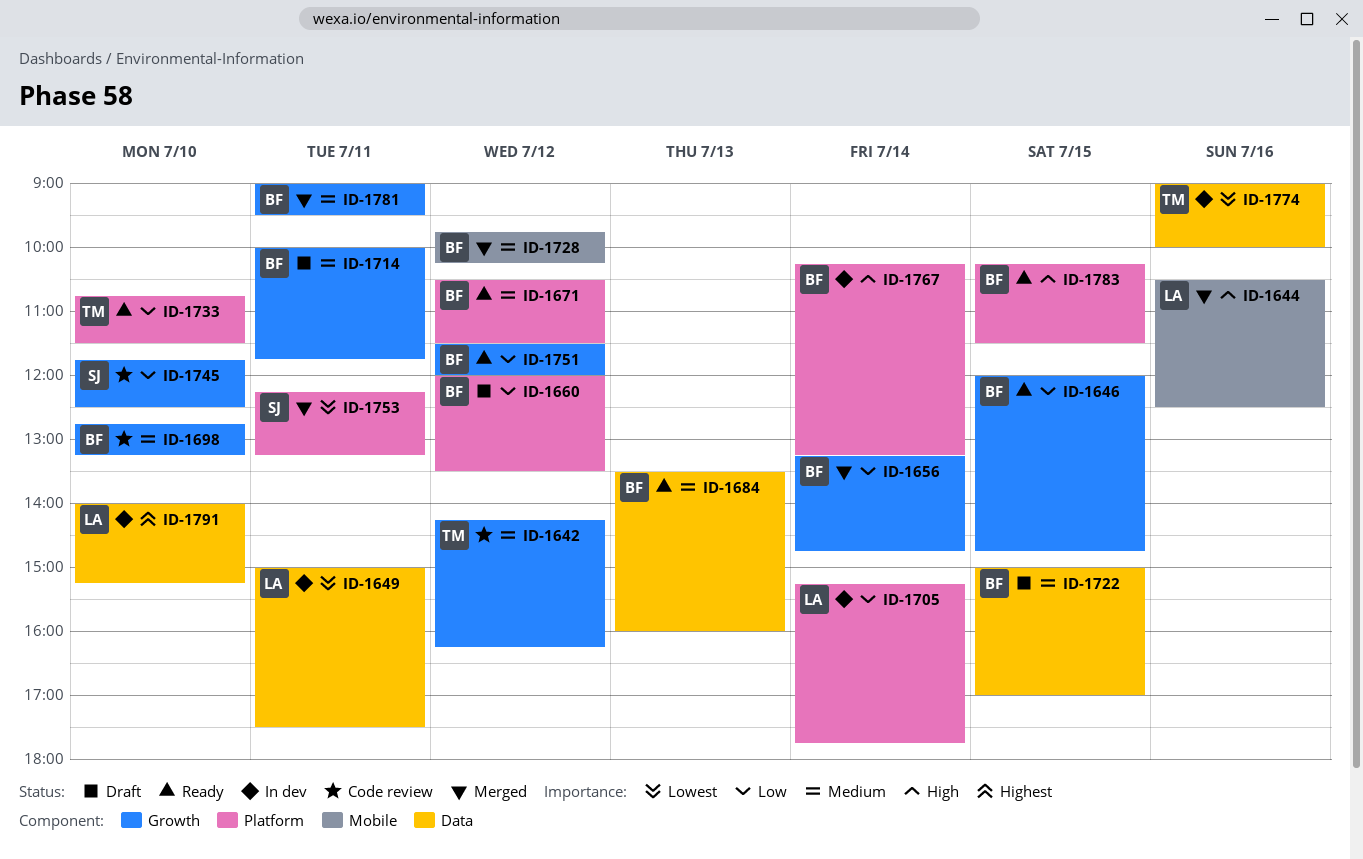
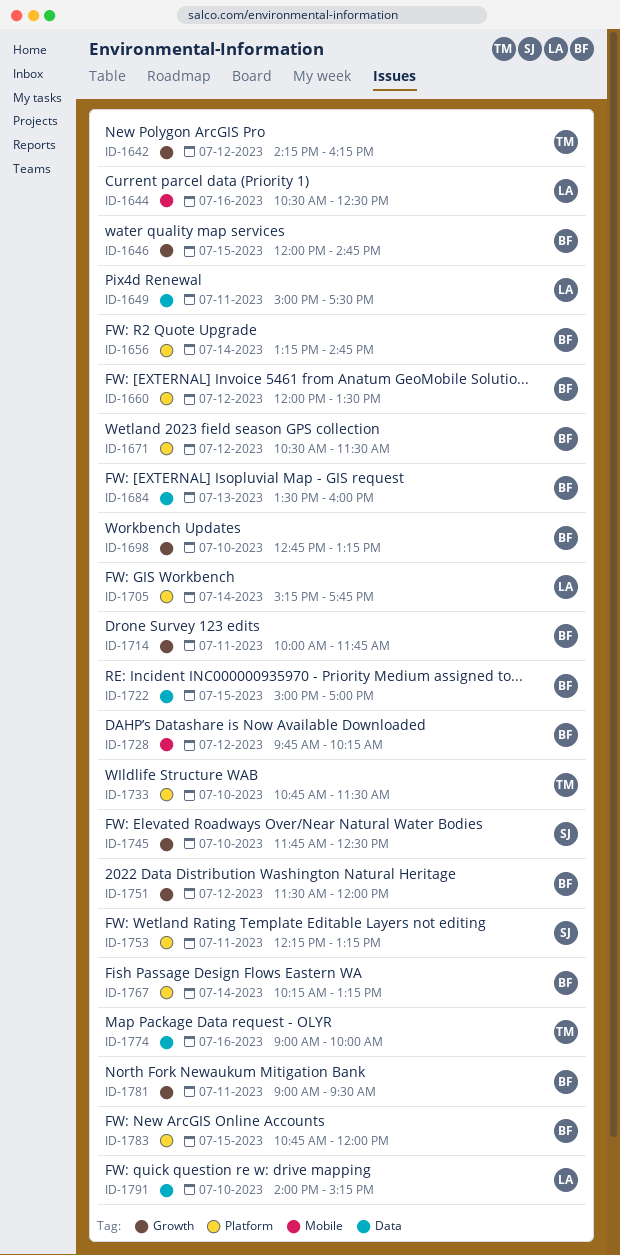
ID-1656, label: Growth -> Platform
ID-1783, begins: 10:15 -> 10:45
ID-1783, ends: 11:30 -> 12:00

